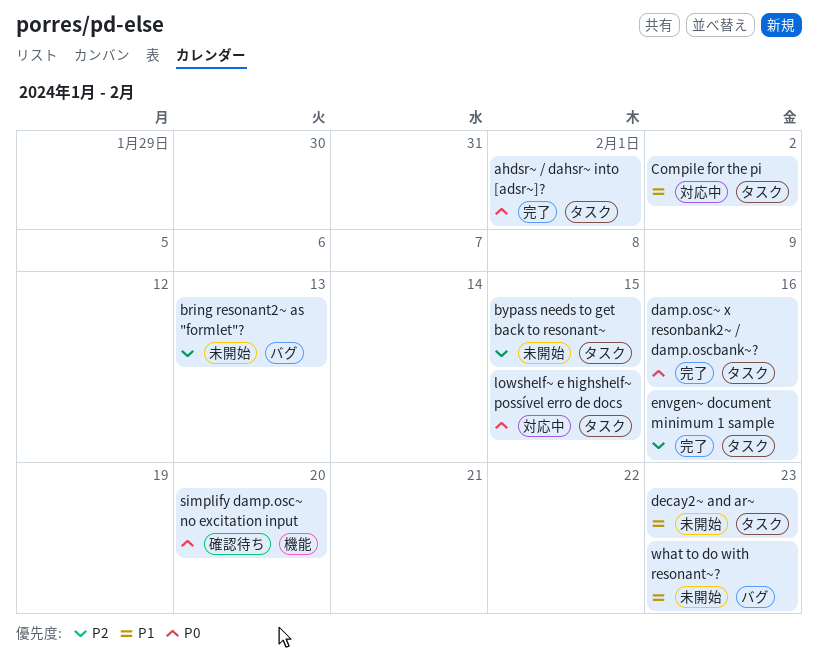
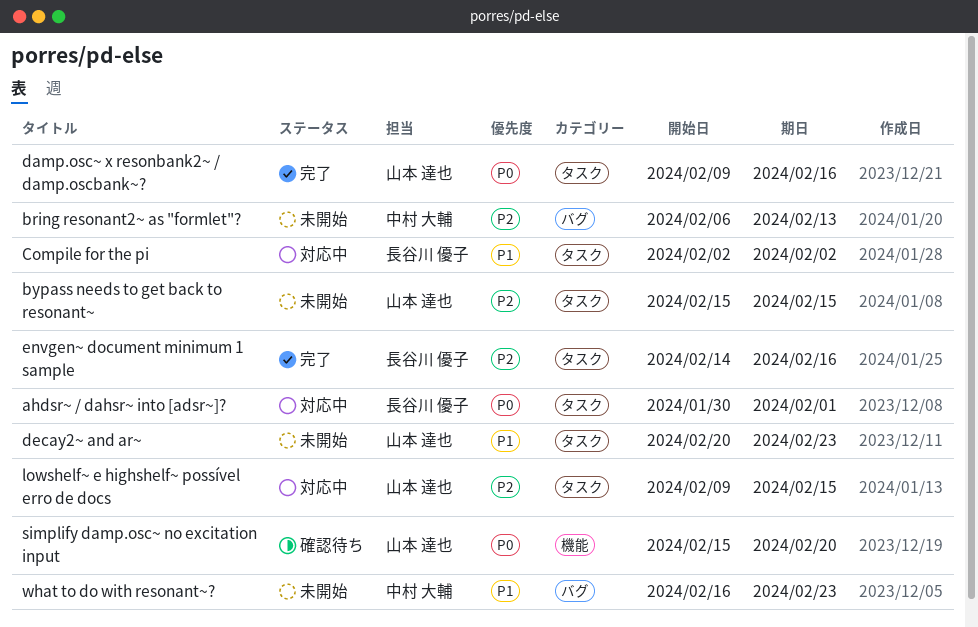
ahdsr~ / dahsr~ into [adsr~]?, status: 完了 -> 対応中
lowshelf~ e highshelf~ possível erro de docs, priority: P0 -> P2

